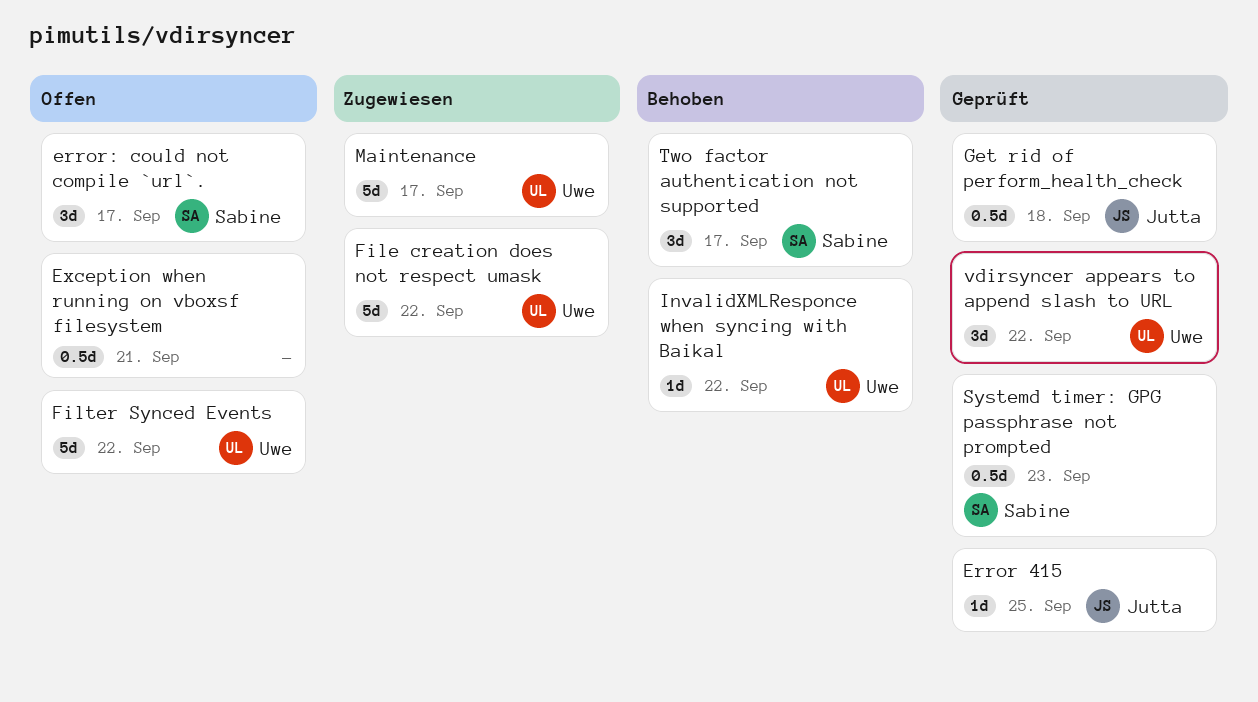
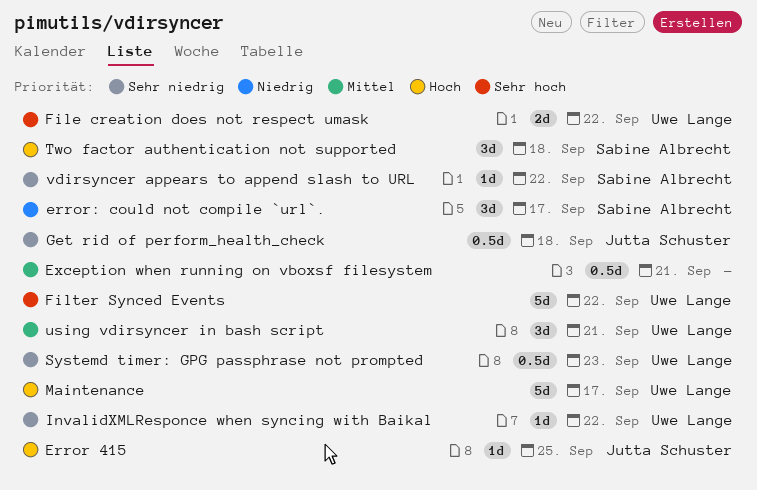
File creation does not respect umask, estimate: 5d -> 2d
Systemd timer: GPG passphrase not prompted, owner: Sabine Albrecht -> Uwe Lange
Two factor authentication not supported, due: Sep 17 -> Sep 18
using vdirsyncer in bash script: none -> present
vdirsyncer appears to append slash to URL, owner: Uwe Lange -> Sabine Albrecht
vdirsyncer appears to append slash to URL, estimate: 3d -> 1d

